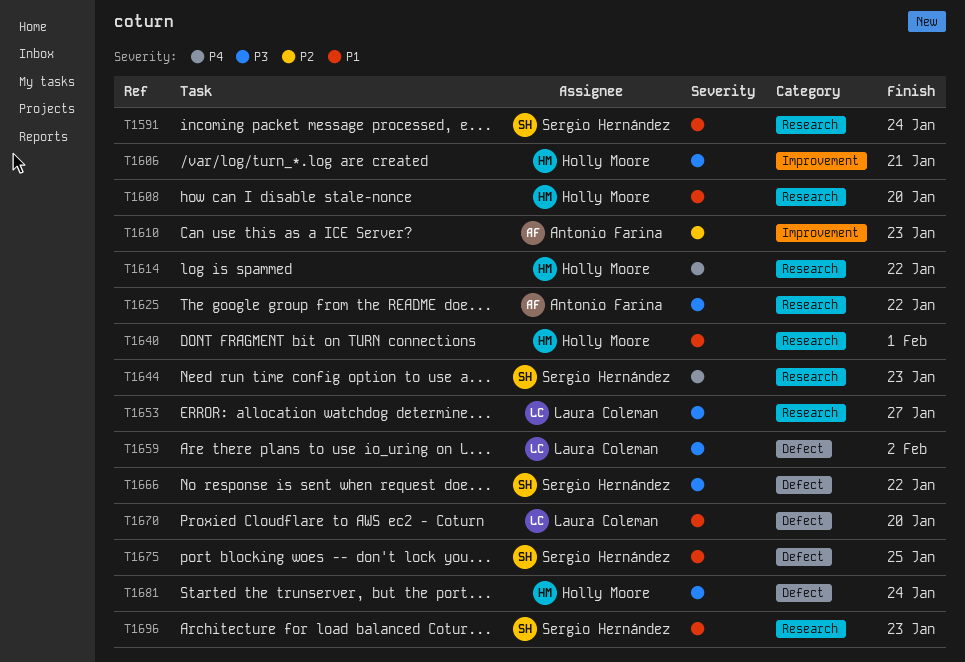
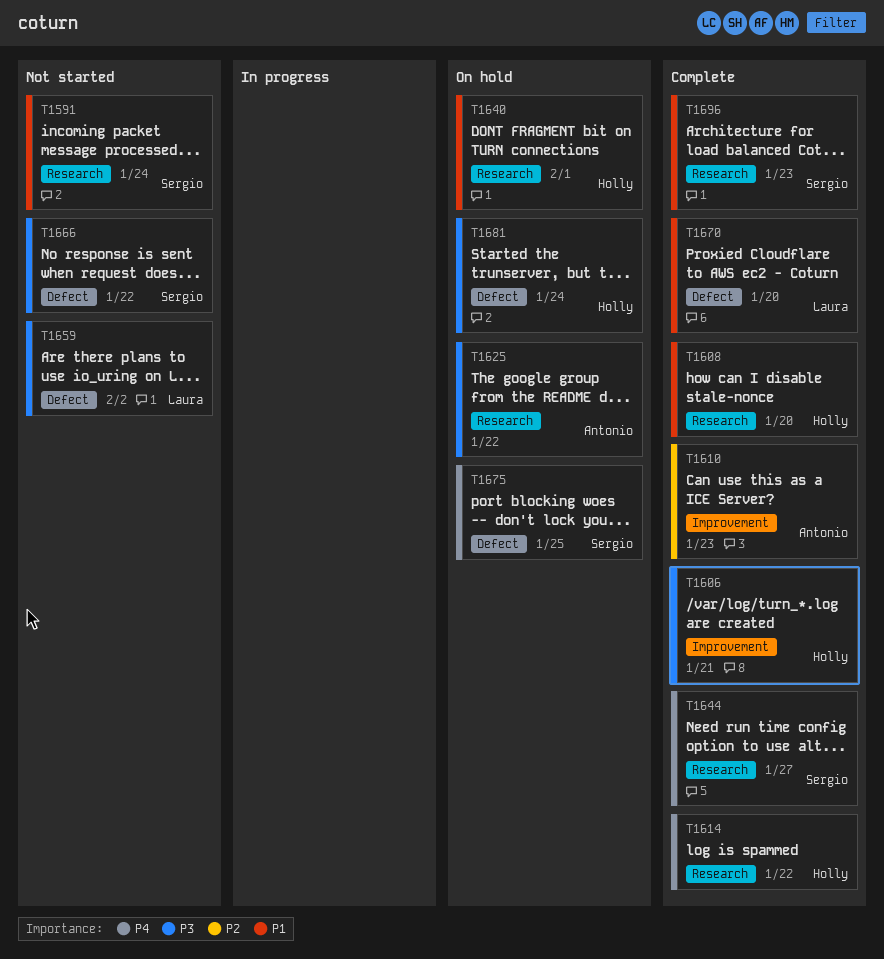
T1644, due: Jan 23 -> Jan 27
T1653: present -> none
T1675, priority: P1 -> P4

